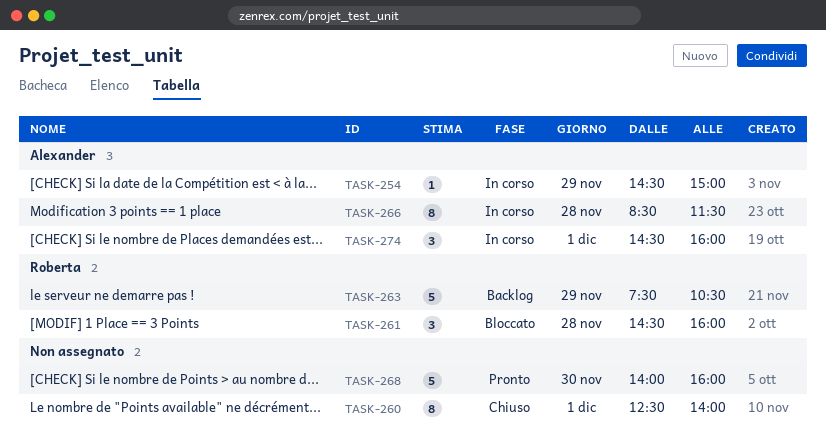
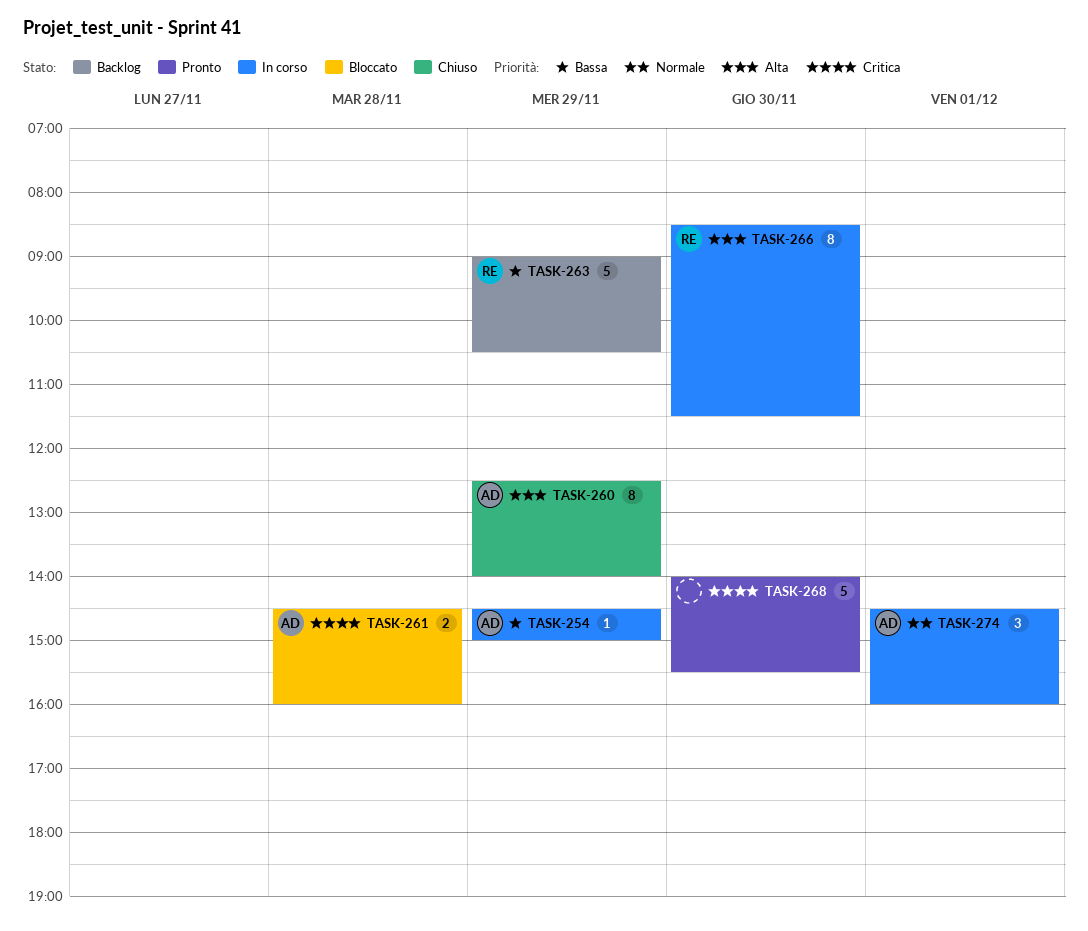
TASK-260, owner: none -> Alexander
TASK-260, day: Dec 1 -> Nov 29
TASK-261, owner: Roberta -> Alexander
TASK-261, estimate: 3 -> 2
TASK-263, begins: 07:30 -> 09:00
TASK-266, owner: Alexander -> Roberta
TASK-266, day: Nov 28 -> Nov 30
TASK-268, ends: 16:00 -> 15:30

